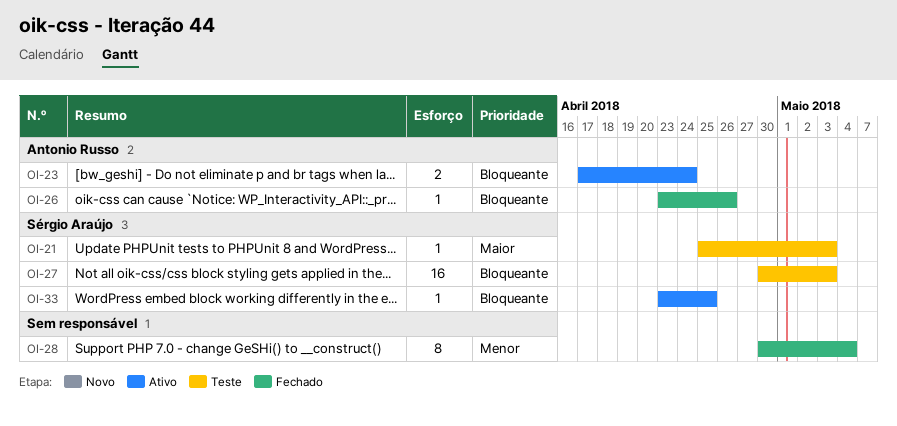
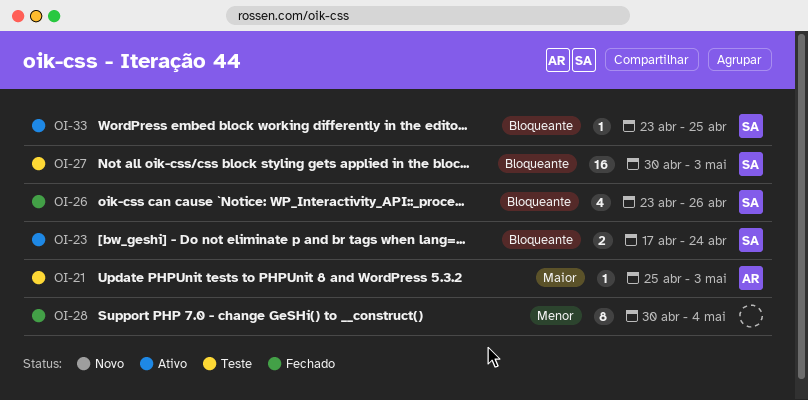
OI-21, owner: Sérgio Araújo -> Antonio Russo
OI-23, owner: Antonio Russo -> Sérgio Araújo
OI-26, owner: Antonio Russo -> Sérgio Araújo
OI-26, estimate: 1 -> 4

